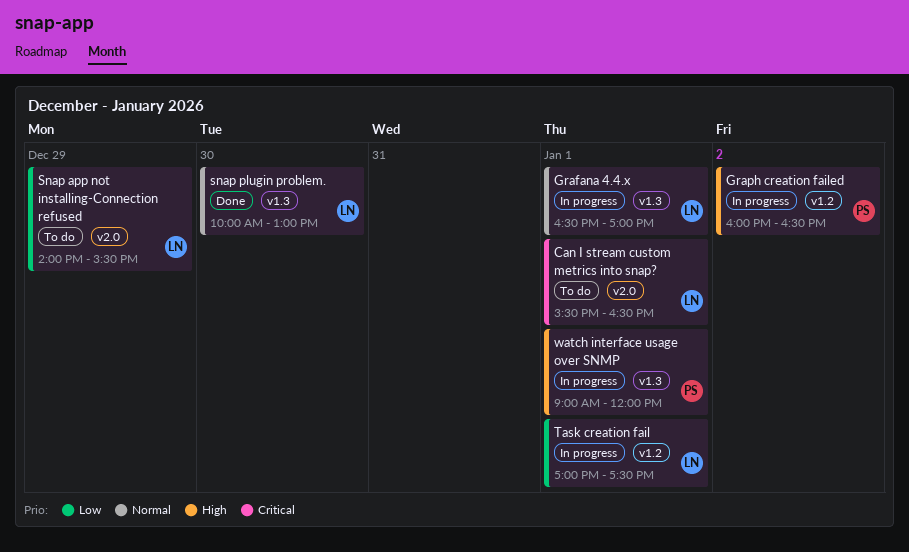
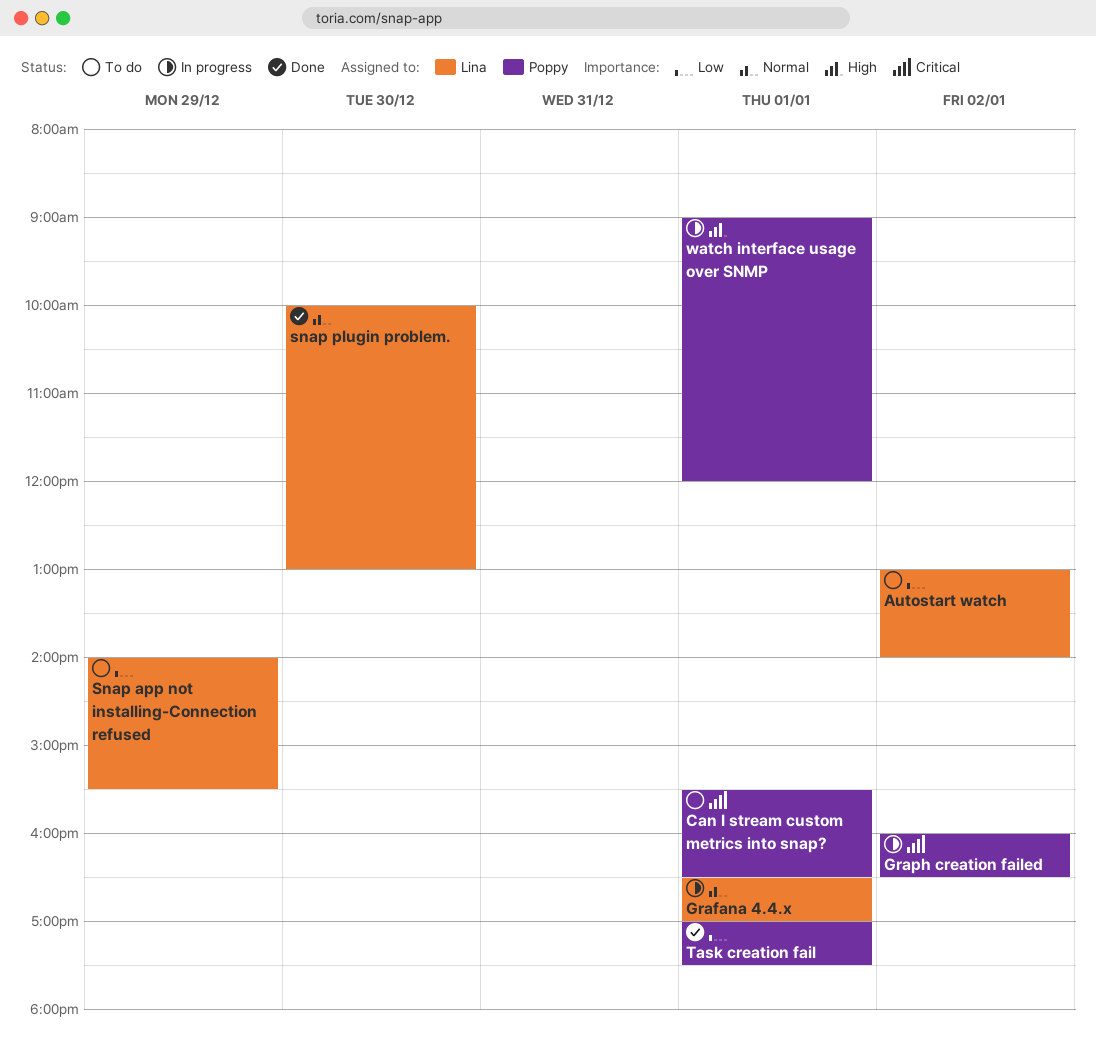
Autostart watch: none -> present
Can I stream custom metrics into snap?, owner: Lina -> Poppy
Graph creation failed, priority: High -> Critical
Task creation fail, status: In progress -> Done
Task creation fail, owner: Lina -> Poppy

